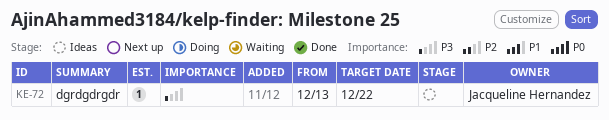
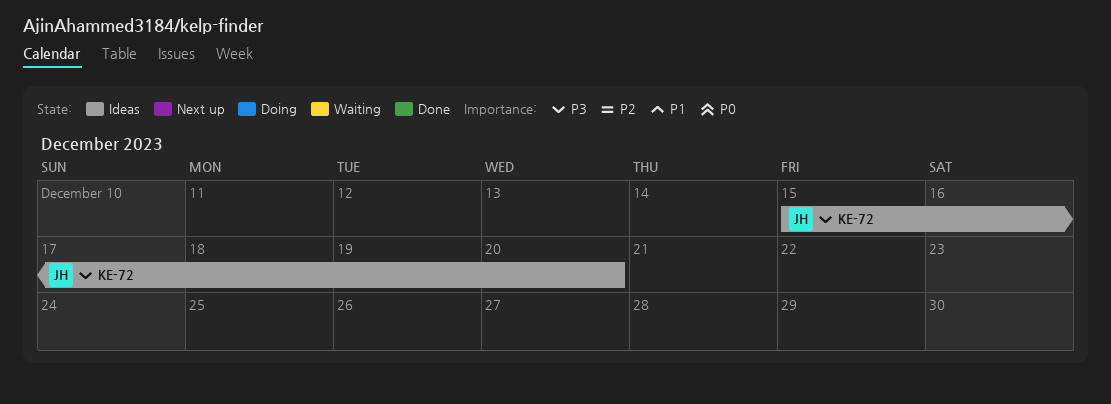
KE-72, start: Dec 13 -> Dec 15
KE-72, due: Dec 22 -> Dec 20

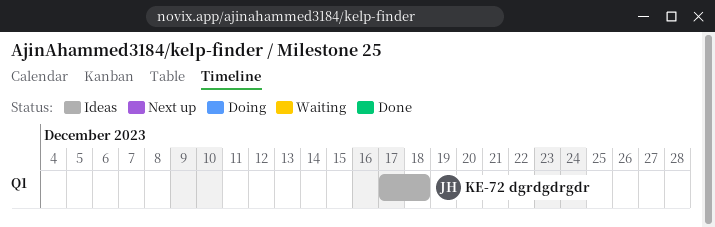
KE-72, start: Dec 15 -> Dec 17
KE-72, due: Dec 20 -> Dec 18

